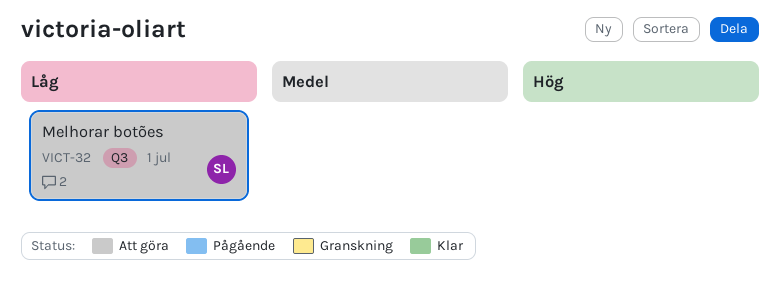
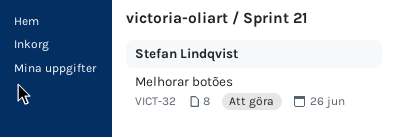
VICT-32, due: Jul 1 -> Jun 26

